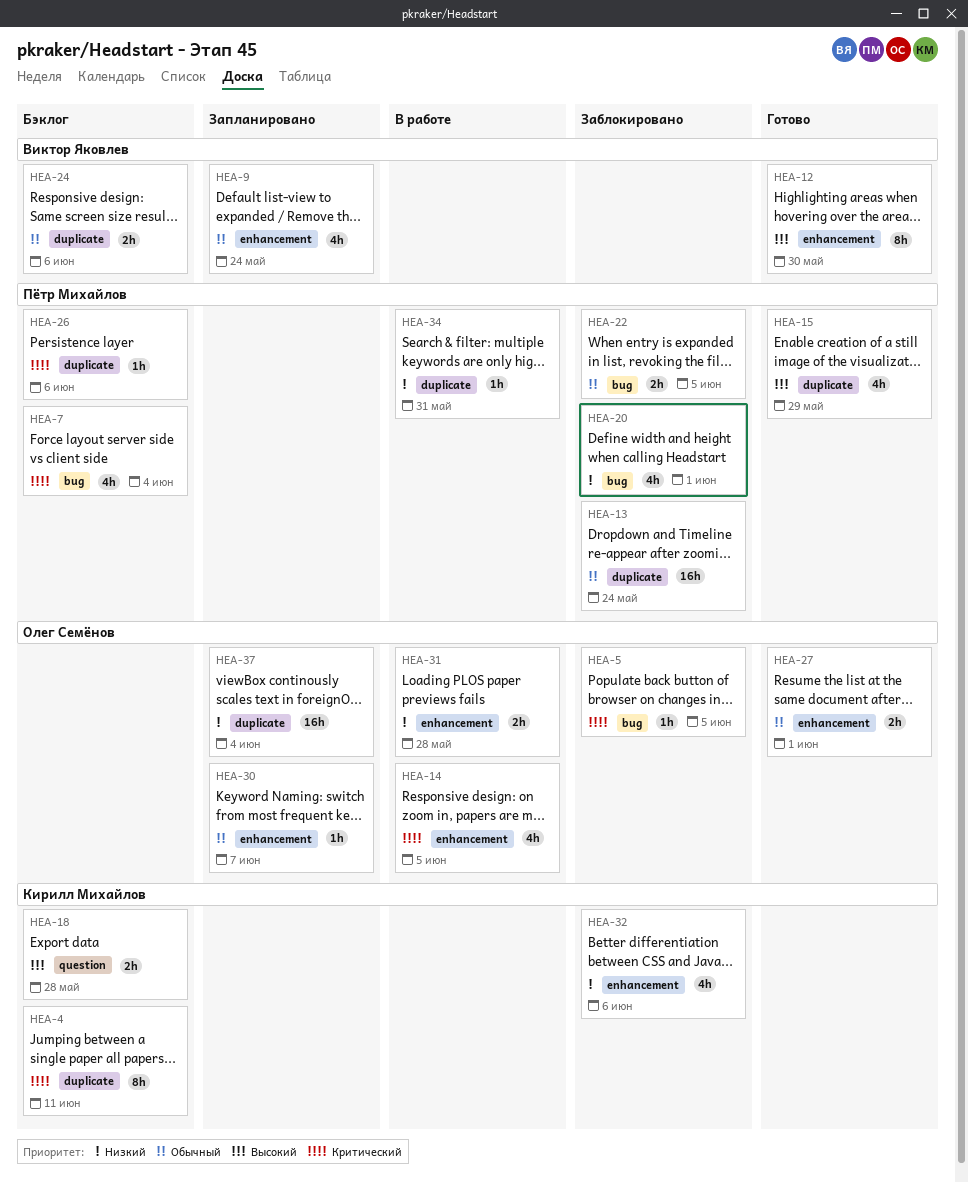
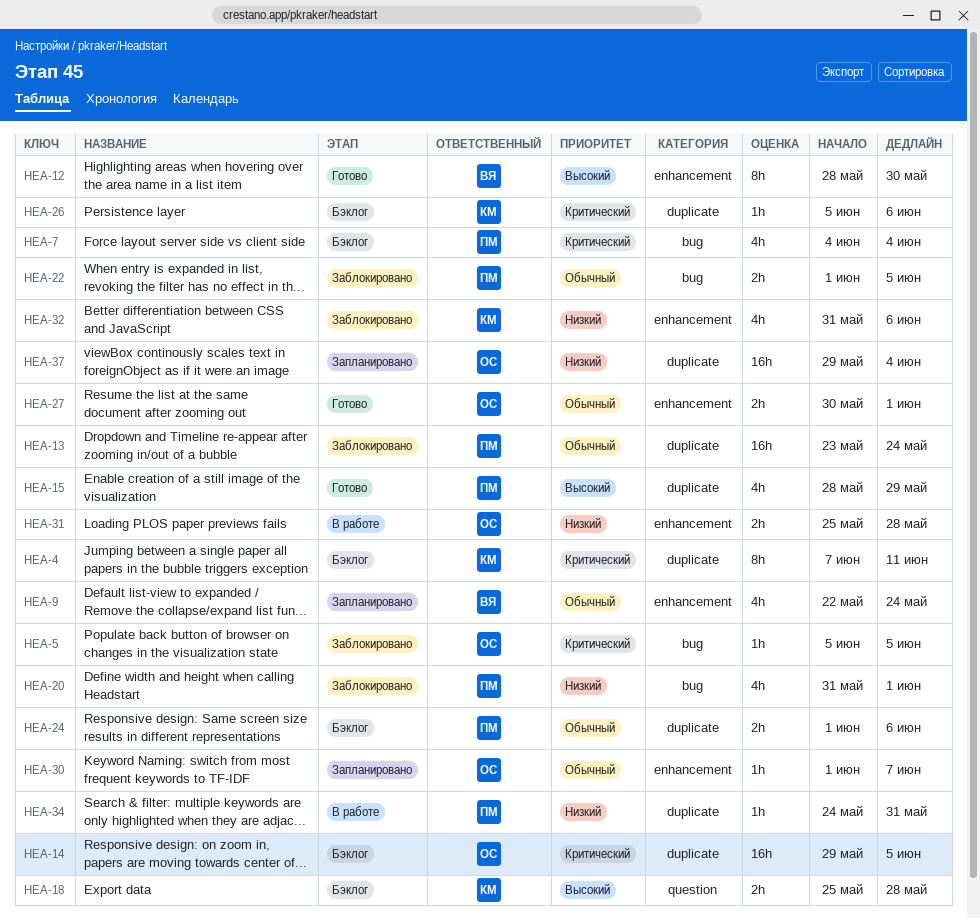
HEA-14, status: В работе -> Бэклог
HEA-14, label: enhancement -> duplicate
HEA-14, estimate: 4h -> 16h
HEA-24, owner: Виктор Яковлев -> Пётр Михайлов
HEA-26, owner: Пётр Михайлов -> Кирилл Михайлов

